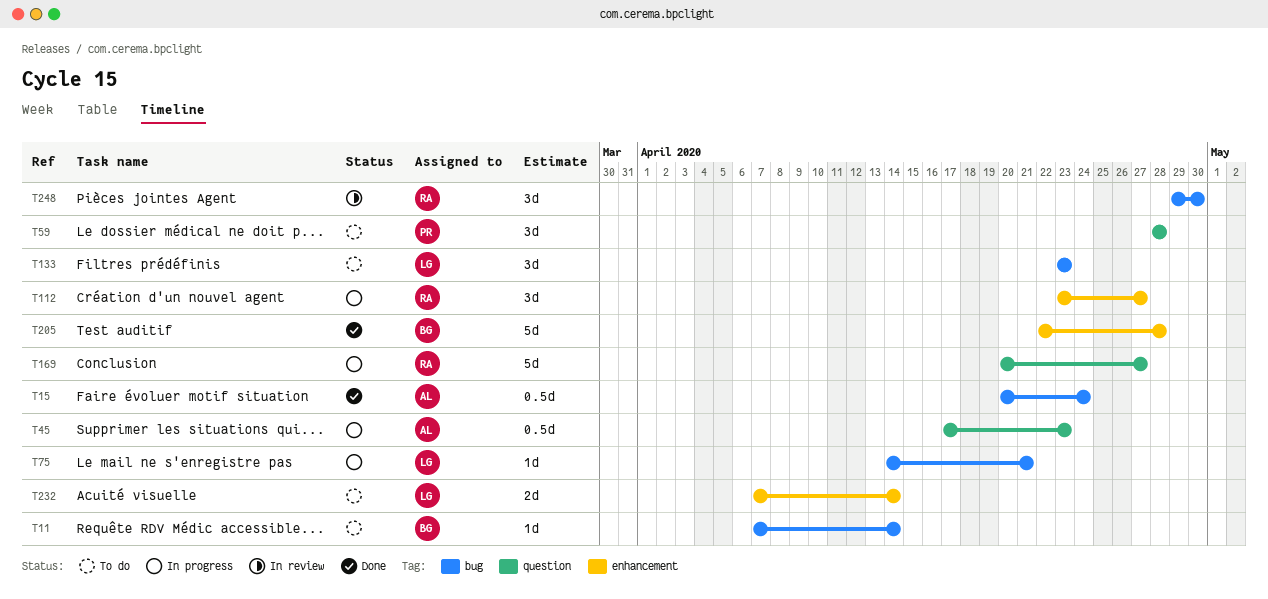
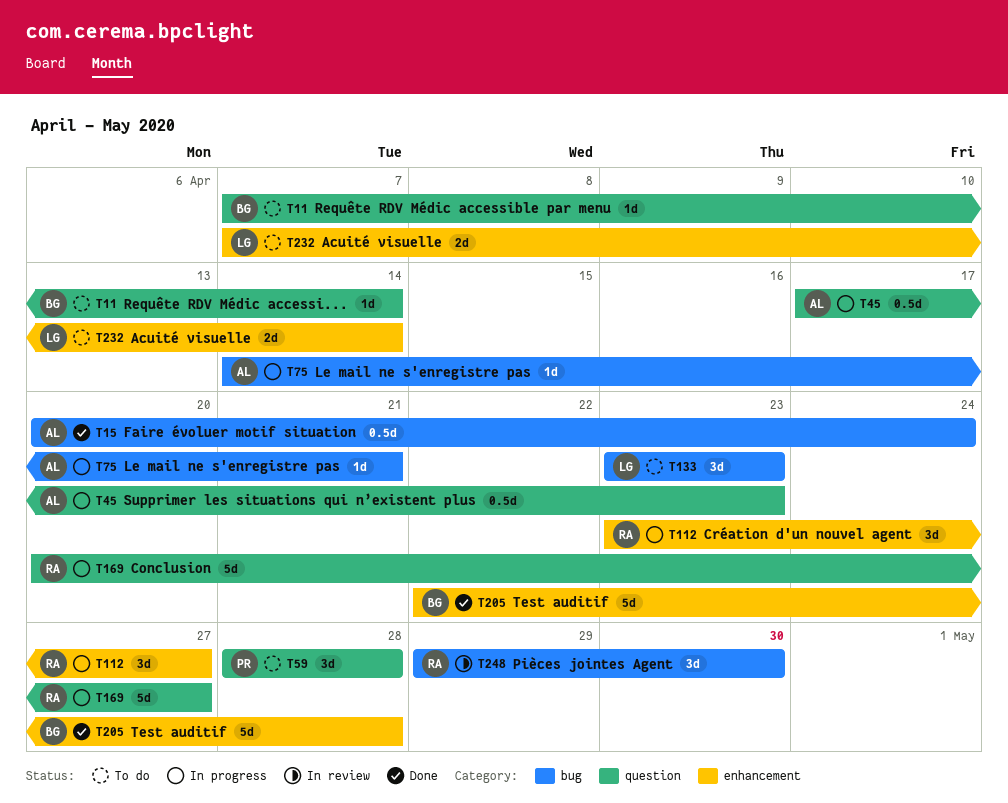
T11, label: bug -> question
T75, owner: LG -> AL

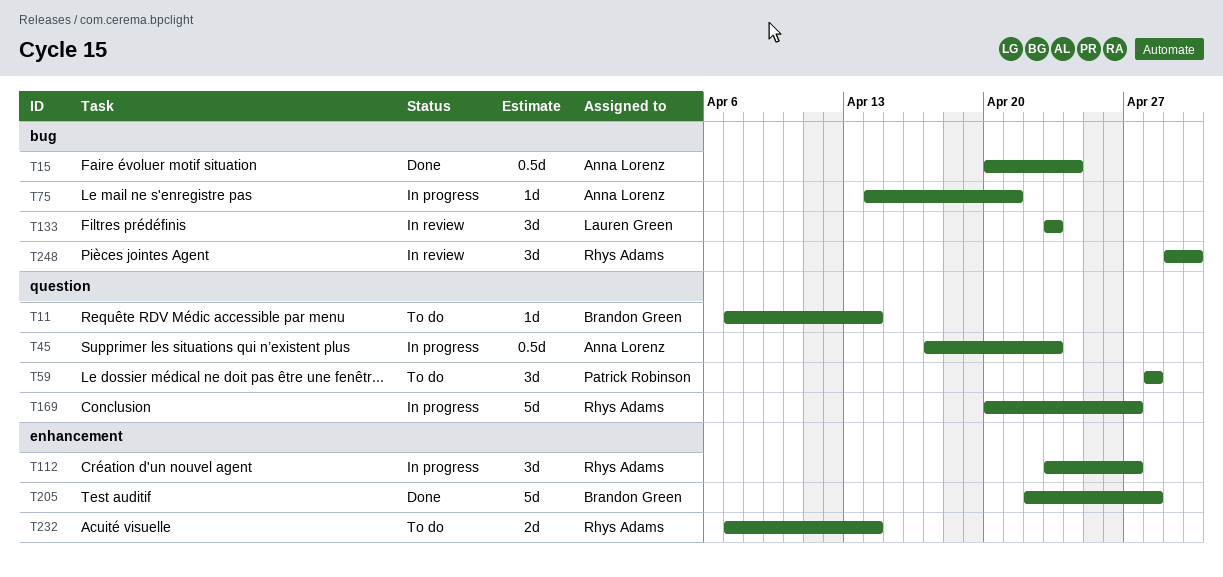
T133, status: To do -> In review
T232, owner: Lauren Green -> Rhys Adams

